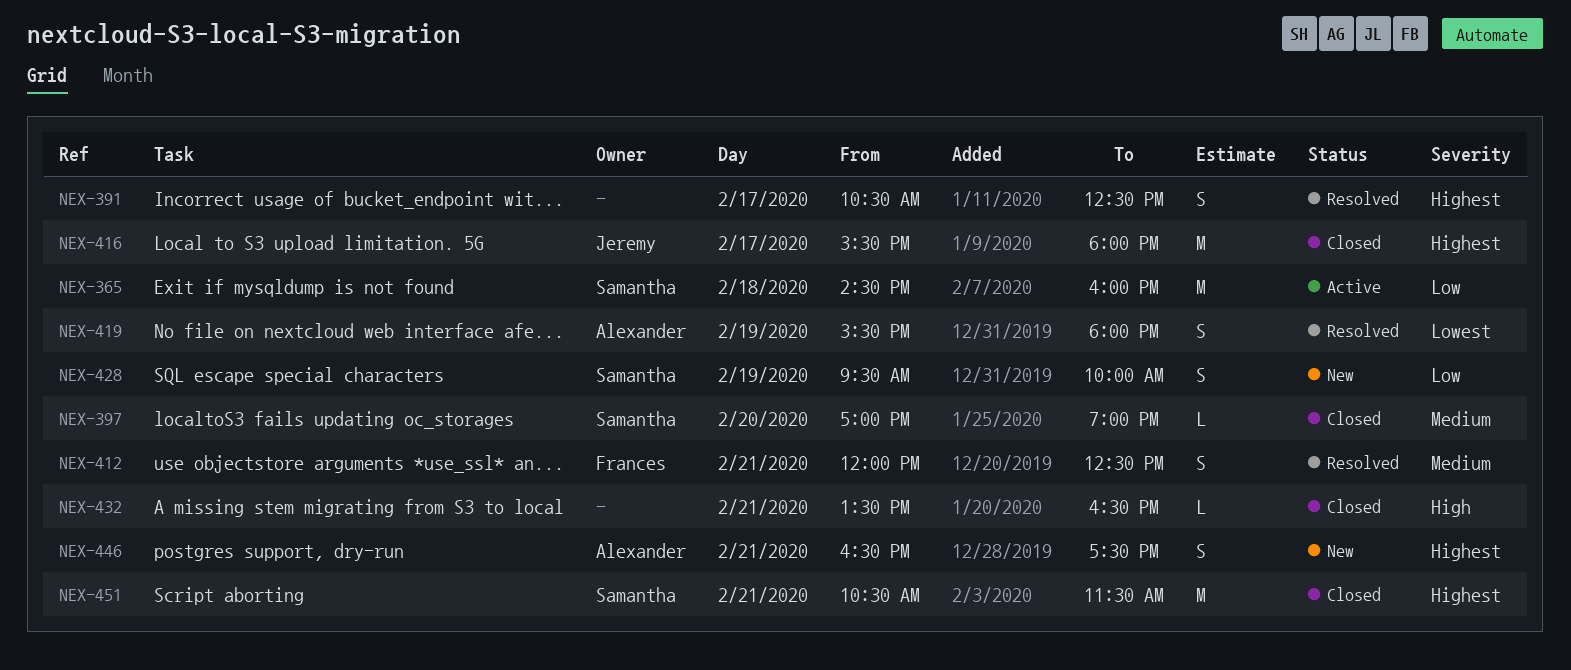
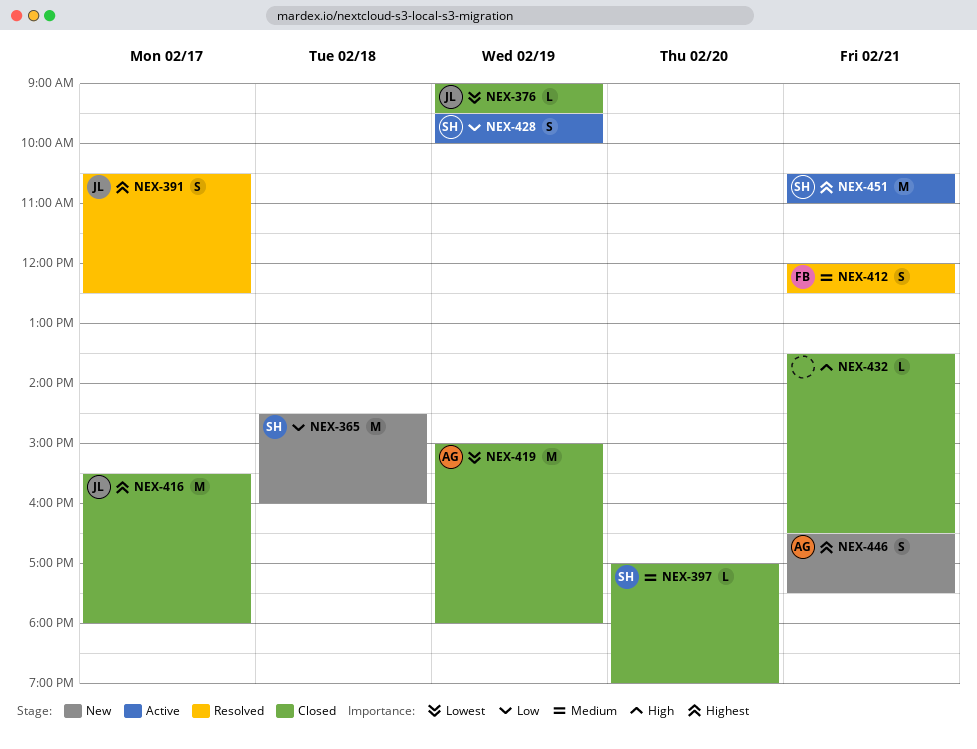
NEX-365, status: Active -> New
NEX-376: none -> present
NEX-391, owner: none -> Jeremy
NEX-419, status: Resolved -> Closed
NEX-419, estimate: S -> M
NEX-419, begins: 15:30 -> 15:00
NEX-428, status: New -> Active
NEX-451, status: Closed -> Active
NEX-451, ends: 11:30 -> 11:00

